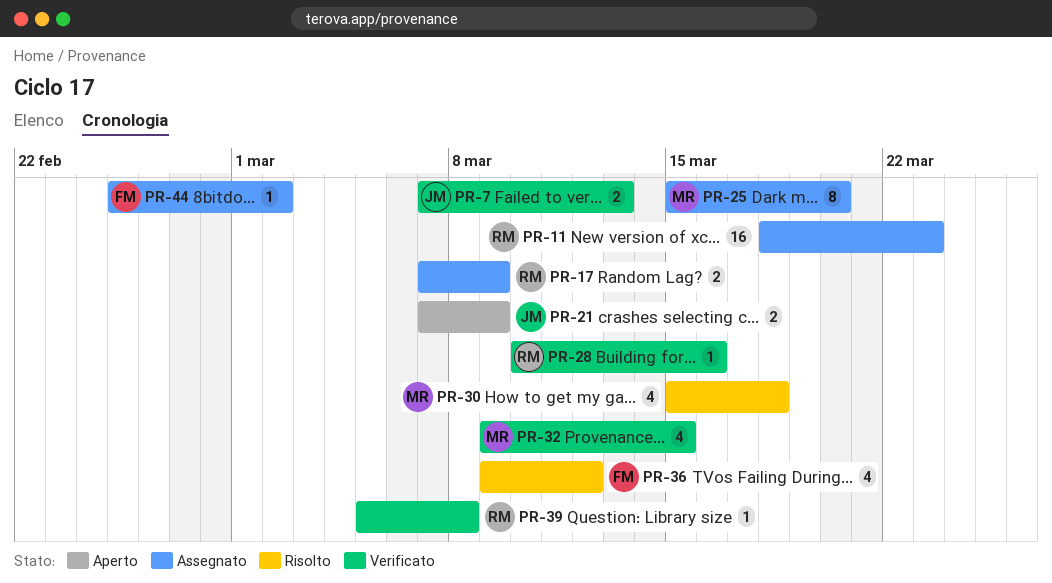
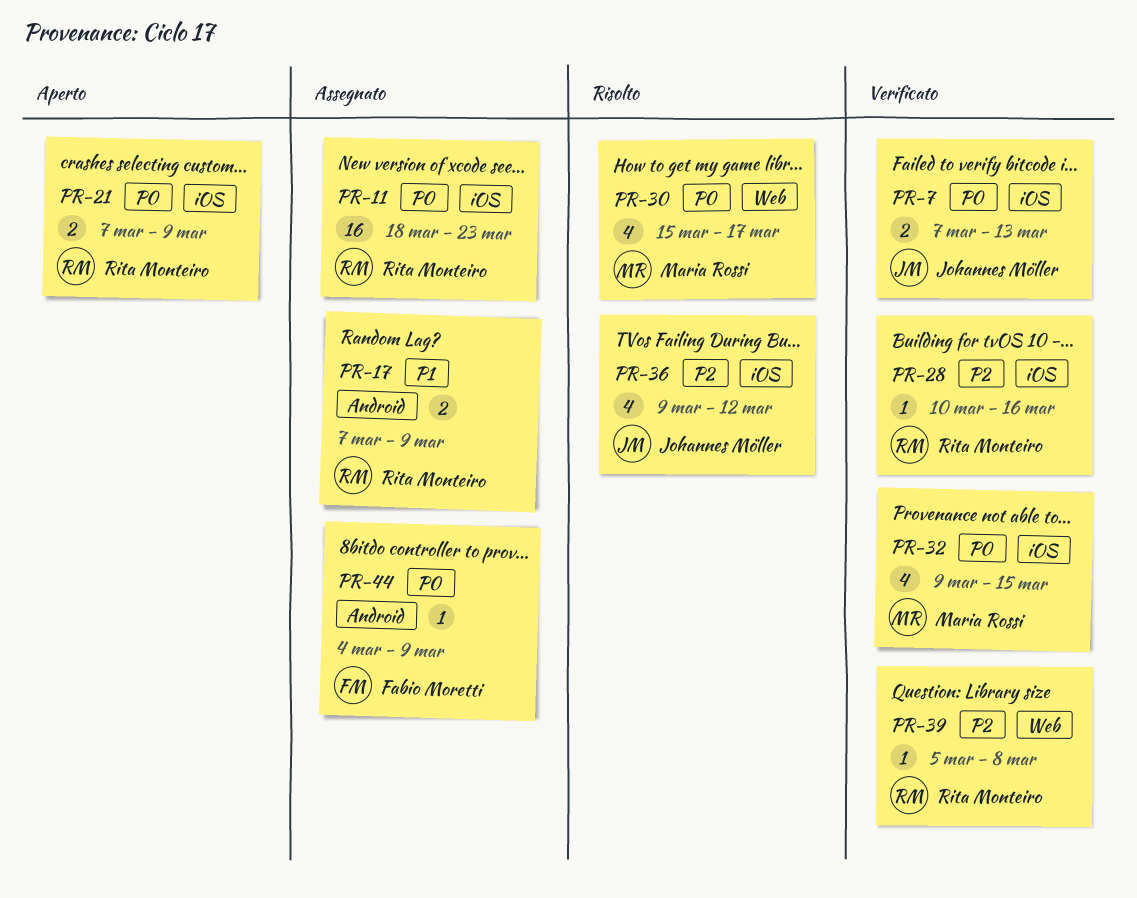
PR-21, owner: Johannes Möller -> Rita Monteiro
PR-25: present -> none
PR-30, due: Mar 18 -> Mar 17
PR-36, owner: Fabio Moretti -> Johannes Möller
PR-44, start: Feb 25 -> Mar 4
PR-44, due: Mar 2 -> Mar 9

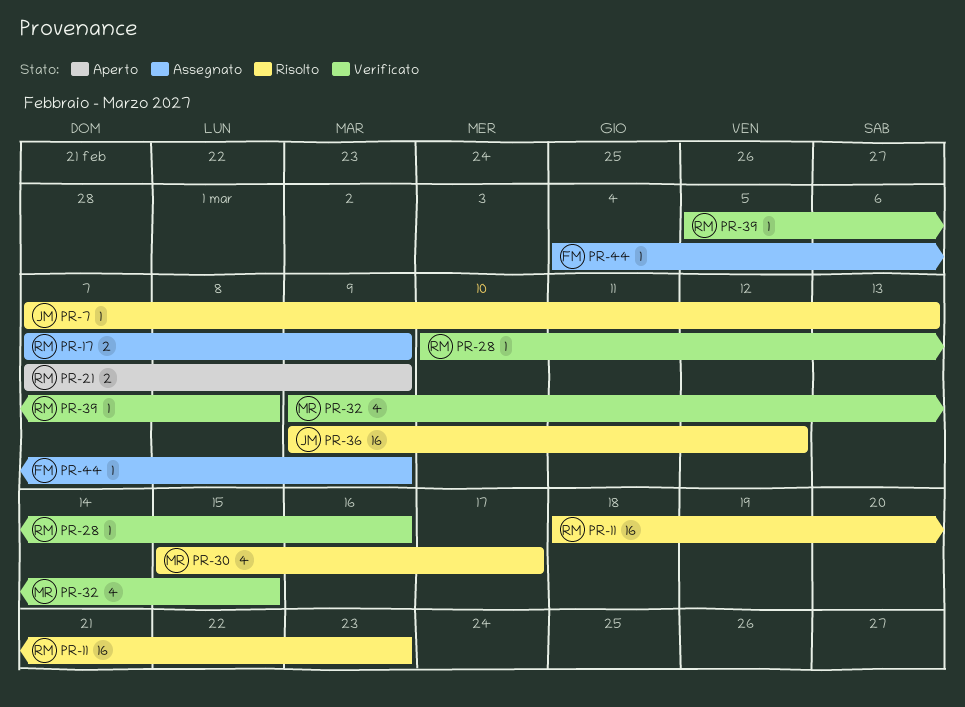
PR-7, status: Verificato -> Risolto
PR-7, estimate: 2 -> 1
PR-11, status: Assegnato -> Risolto
PR-36, estimate: 4 -> 16

